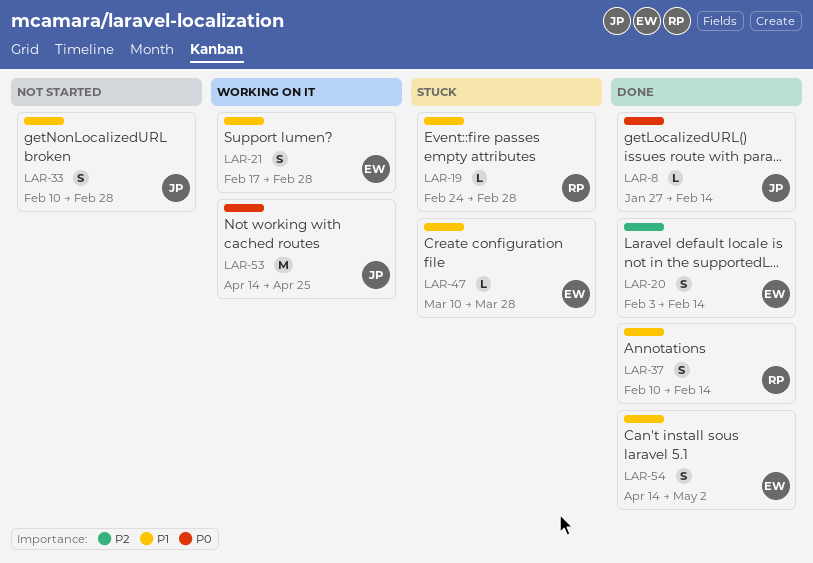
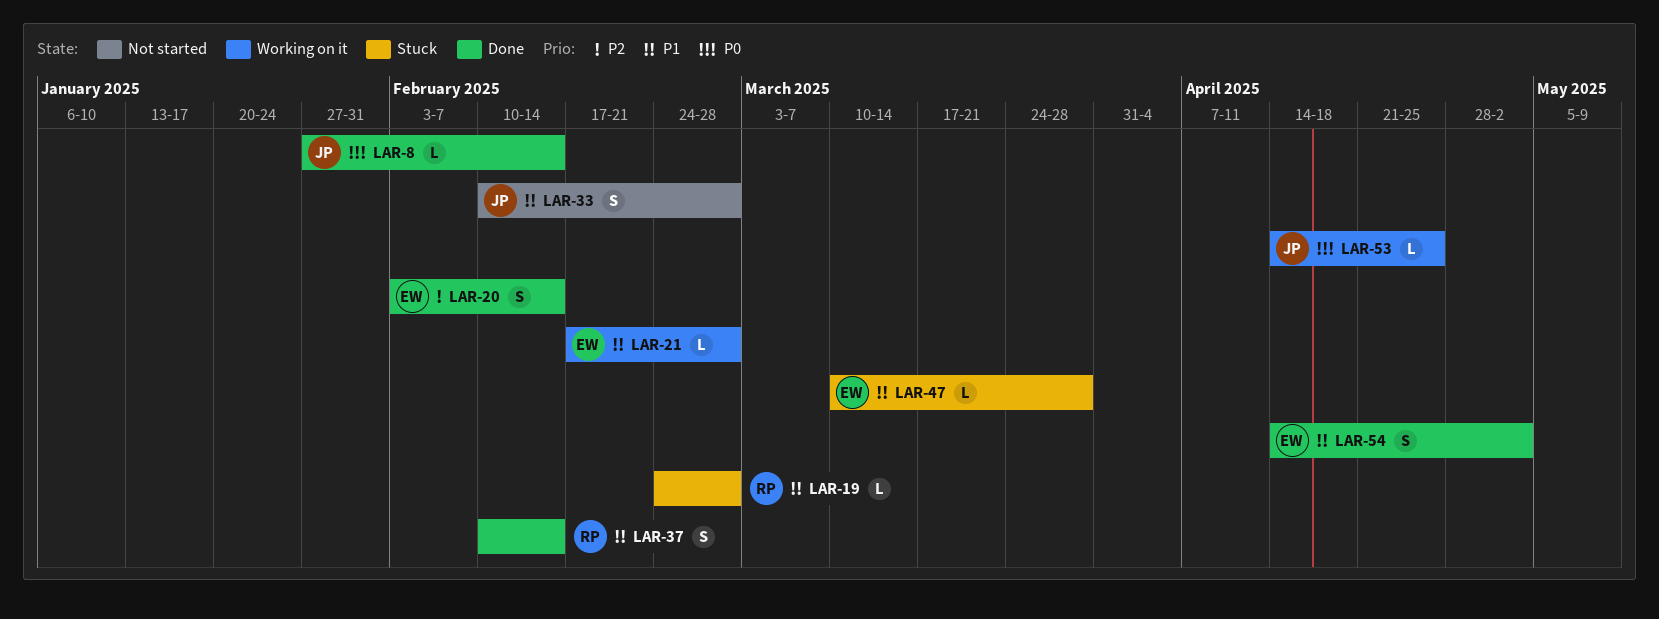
LAR-21, estimate: S -> L
LAR-53, estimate: M -> L

